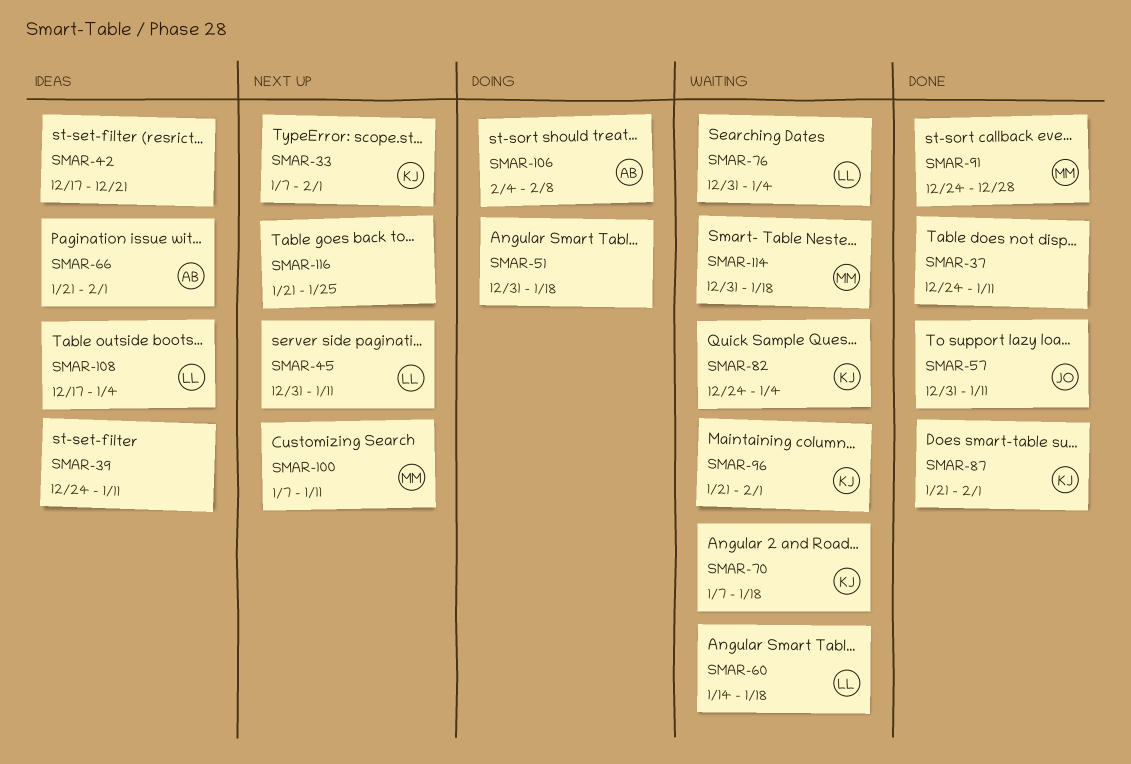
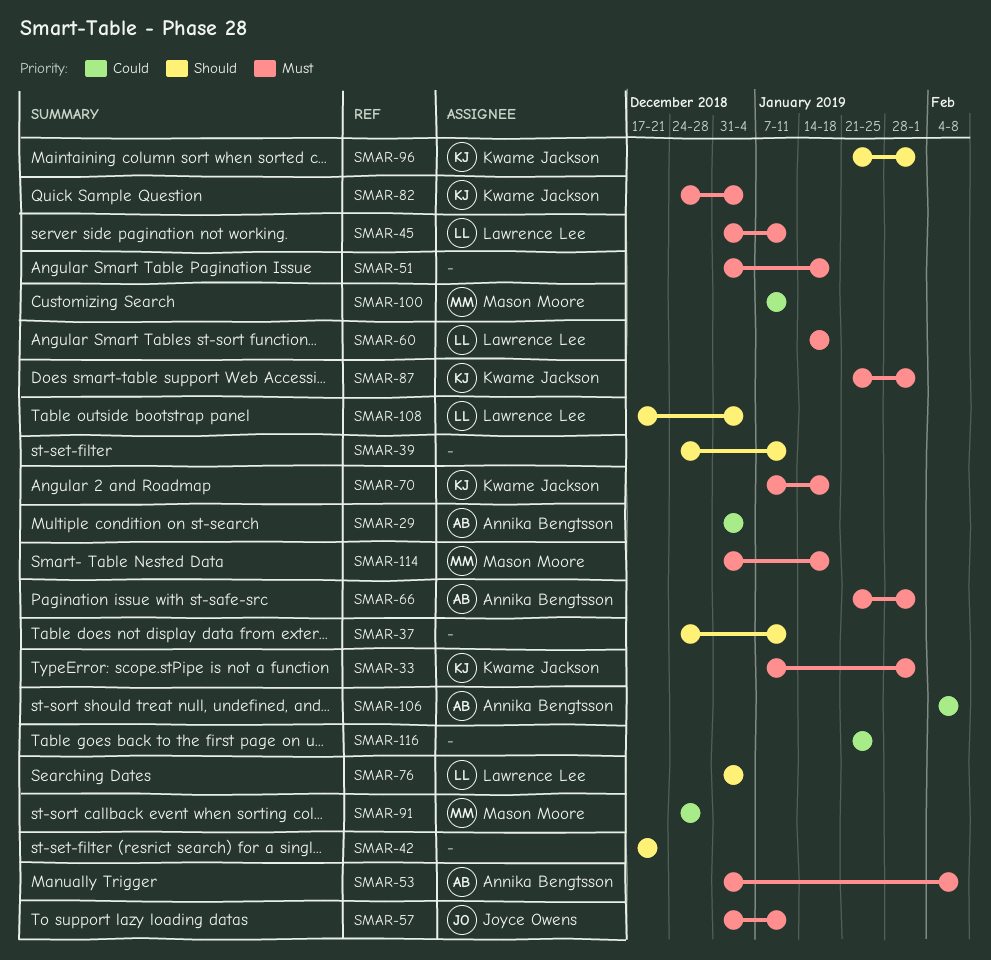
SMAR-29: none -> present
SMAR-53: none -> present

